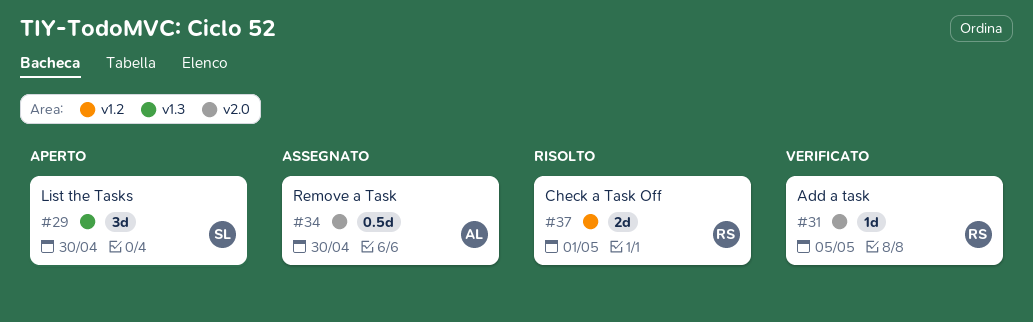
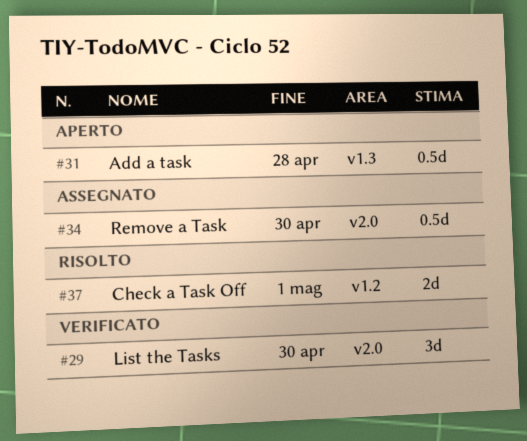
#29, status: Aperto -> Verificato
#29, label: v1.3 -> v2.0
#31, status: Verificato -> Aperto
#31, label: v2.0 -> v1.3
#31, estimate: 1d -> 0.5d
#31, due: May 5 -> Apr 28

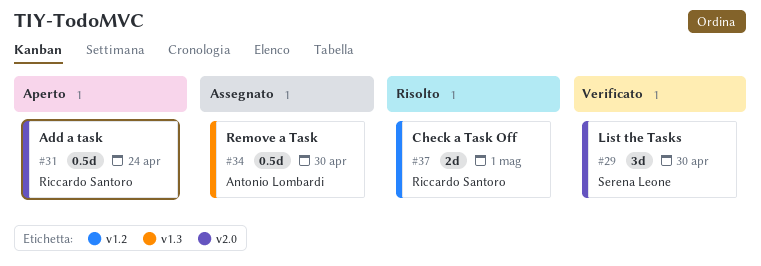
#31, label: v1.3 -> v2.0
#31, due: Apr 28 -> Apr 24
#34, label: v2.0 -> v1.3

